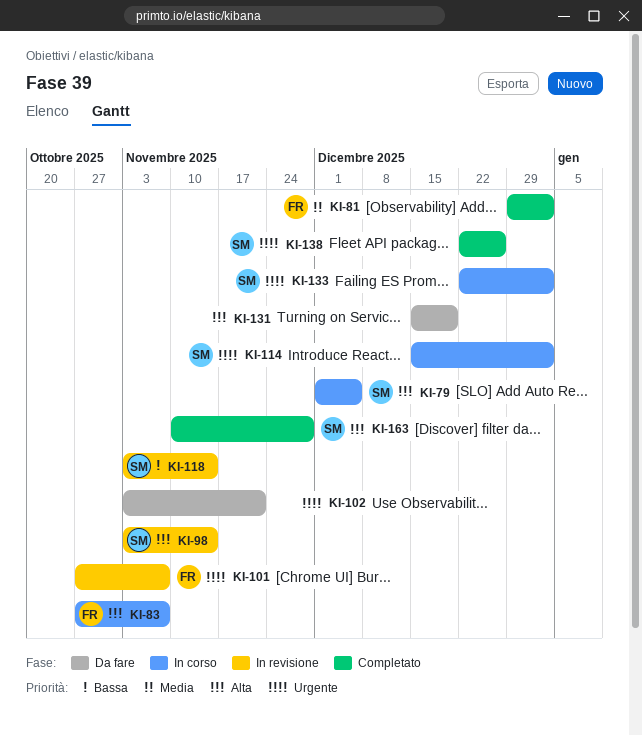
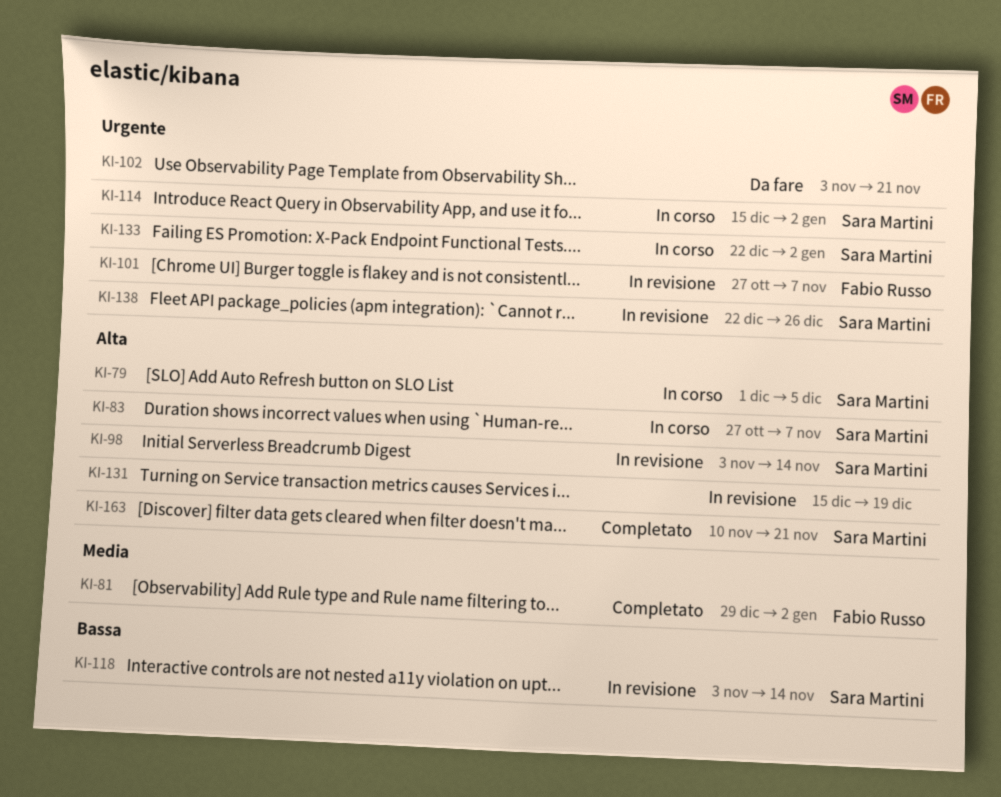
KI-83, owner: Fabio Russo -> Sara Martini
KI-131, status: Da fare -> In revisione
KI-138, status: Completato -> In revisione
KI-163, due: Nov 28 -> Nov 21

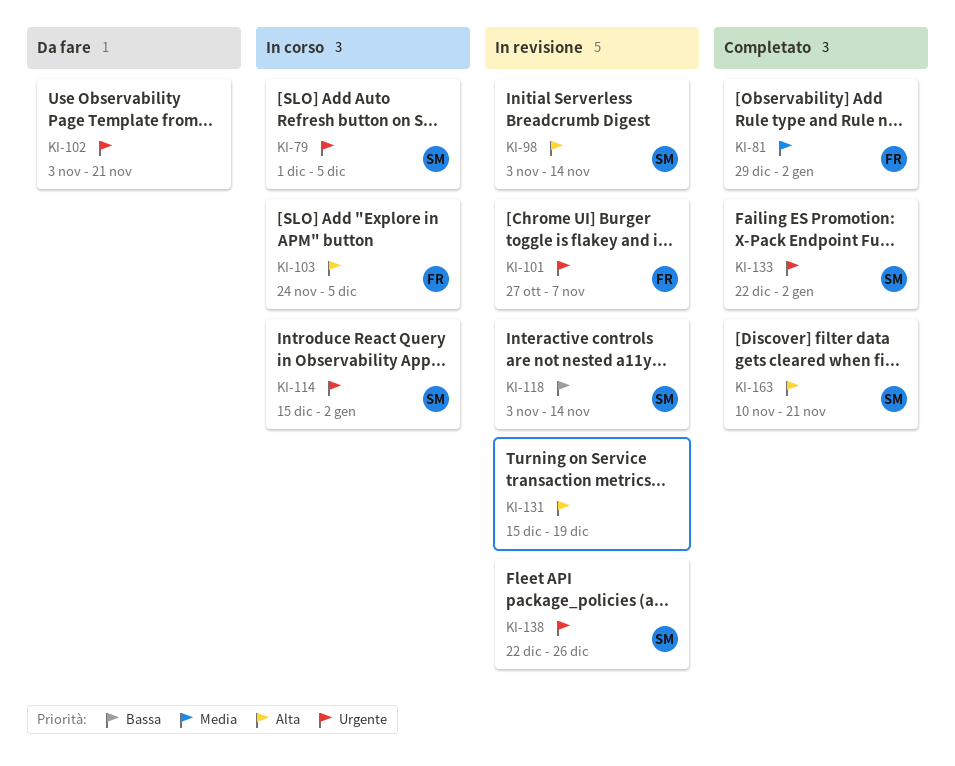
KI-79, priority: Alta -> Urgente
KI-83: present -> none
KI-103: none -> present
KI-133, status: In corso -> Completato

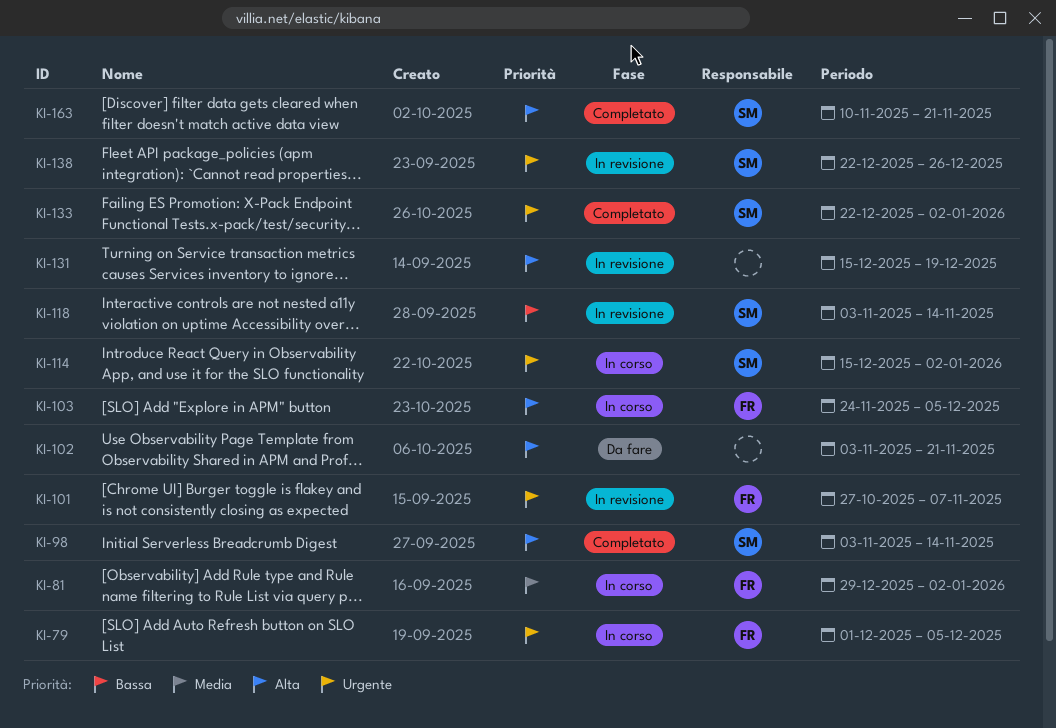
KI-79, owner: SM -> FR
KI-81, status: Completato -> In corso
KI-98, status: In revisione -> Completato
KI-102, priority: Urgente -> Alta

